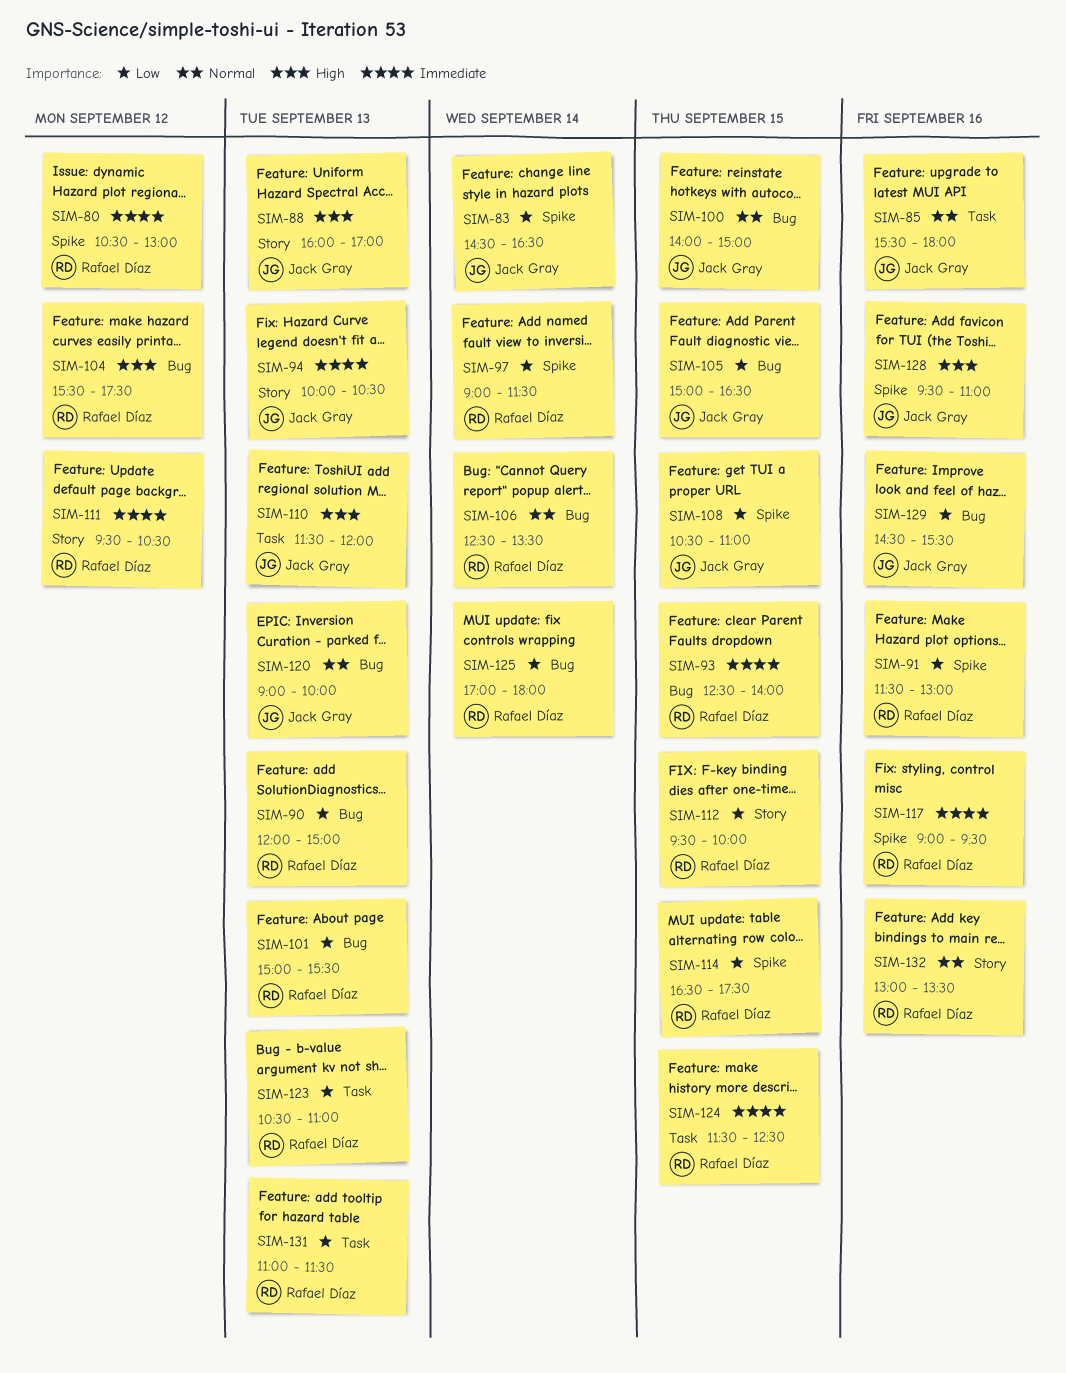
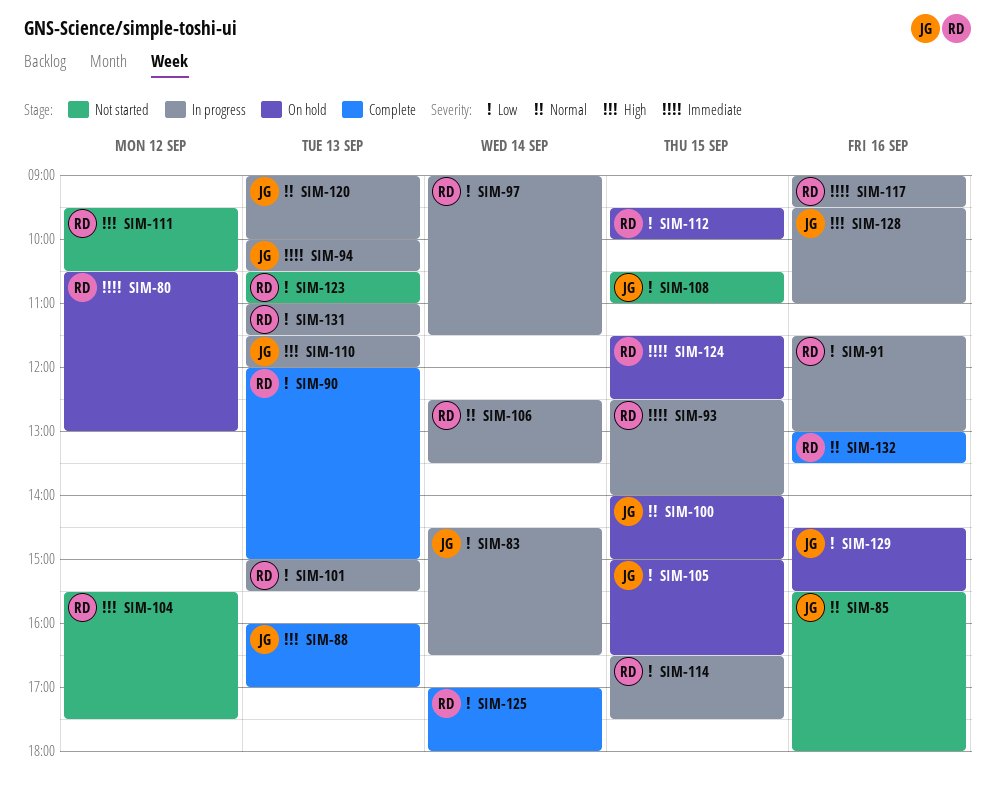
SIM-111, priority: Immediate -> High

